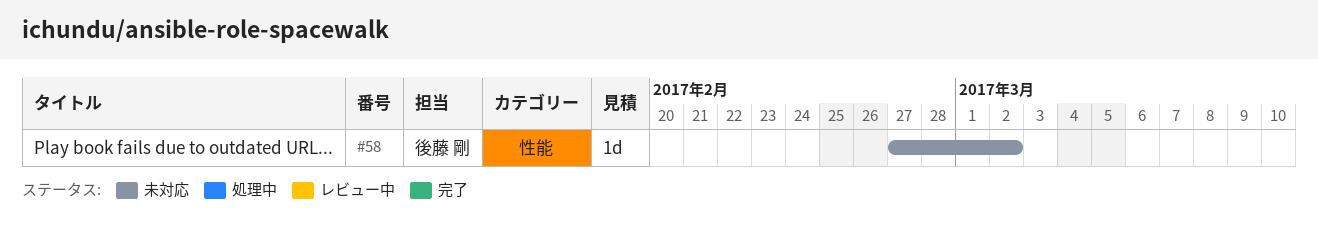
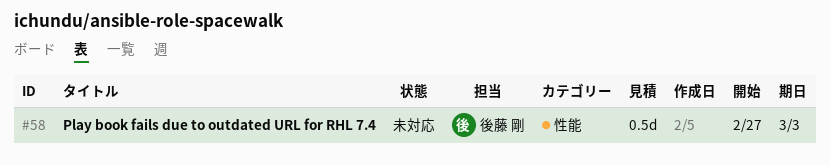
#58, estimate: 1d -> 0.5d
#58, due: Mar 2 -> Mar 3

